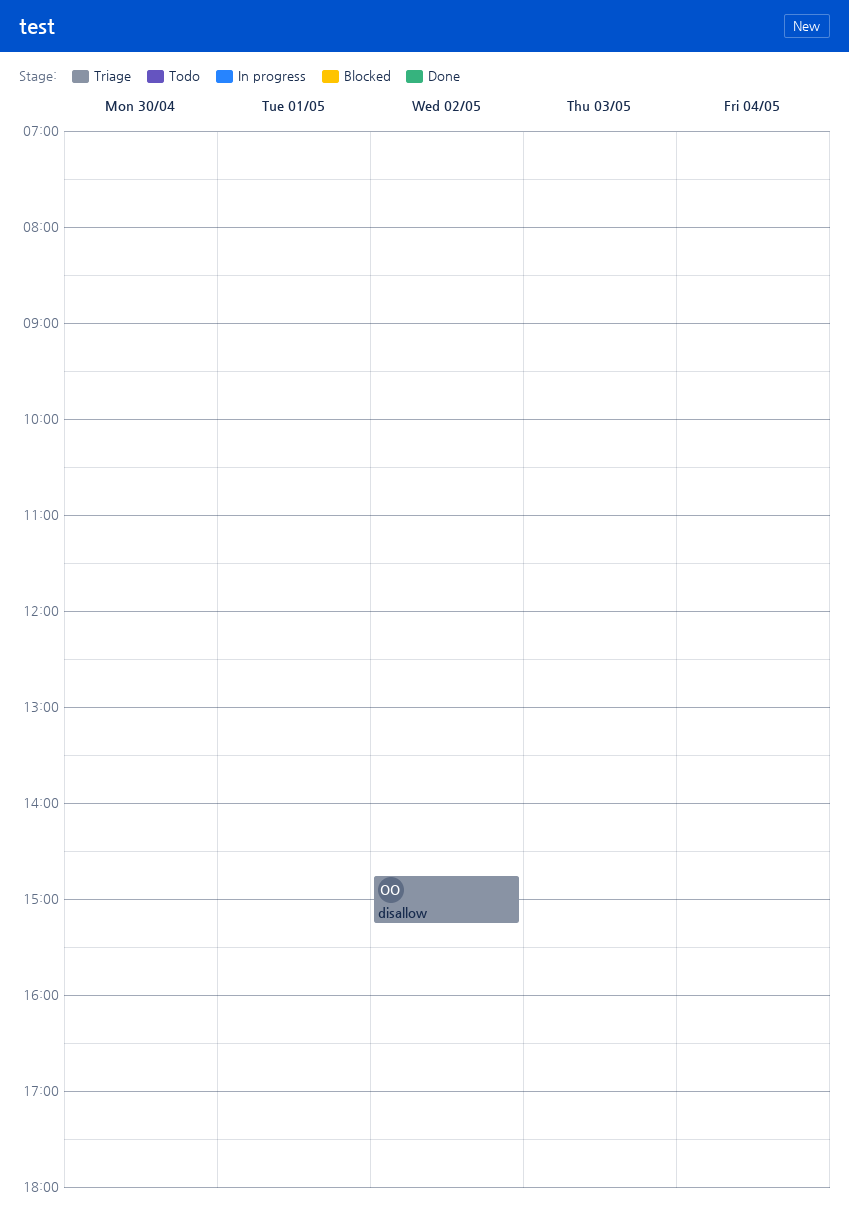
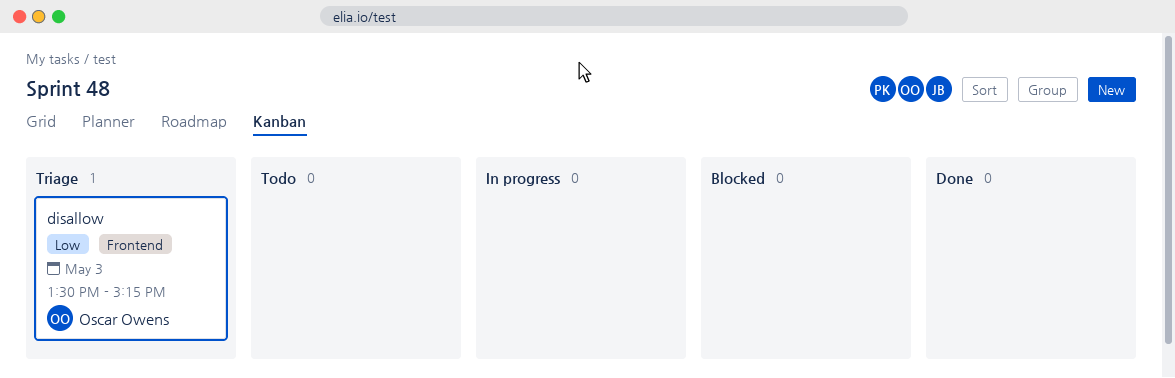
disallow, day: May 2 -> May 3
disallow, begins: 14:45 -> 13:30

